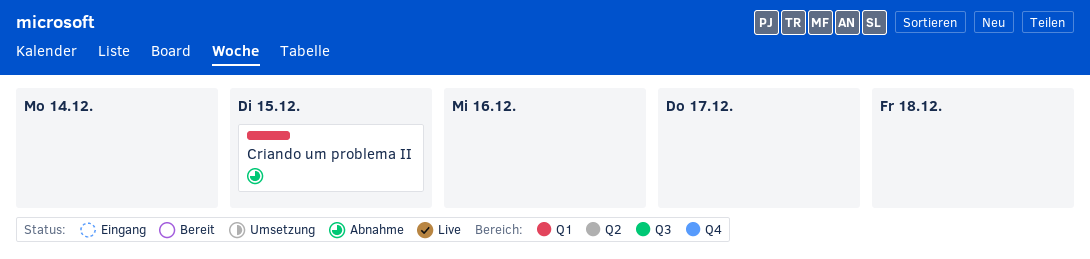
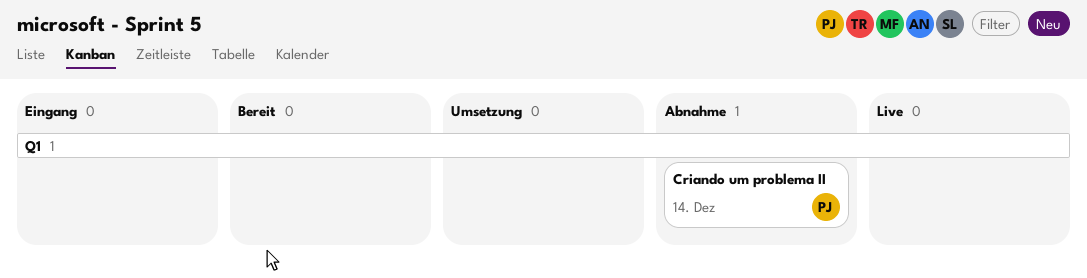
Criando um problema II, due: Dec 15 -> Dec 14

